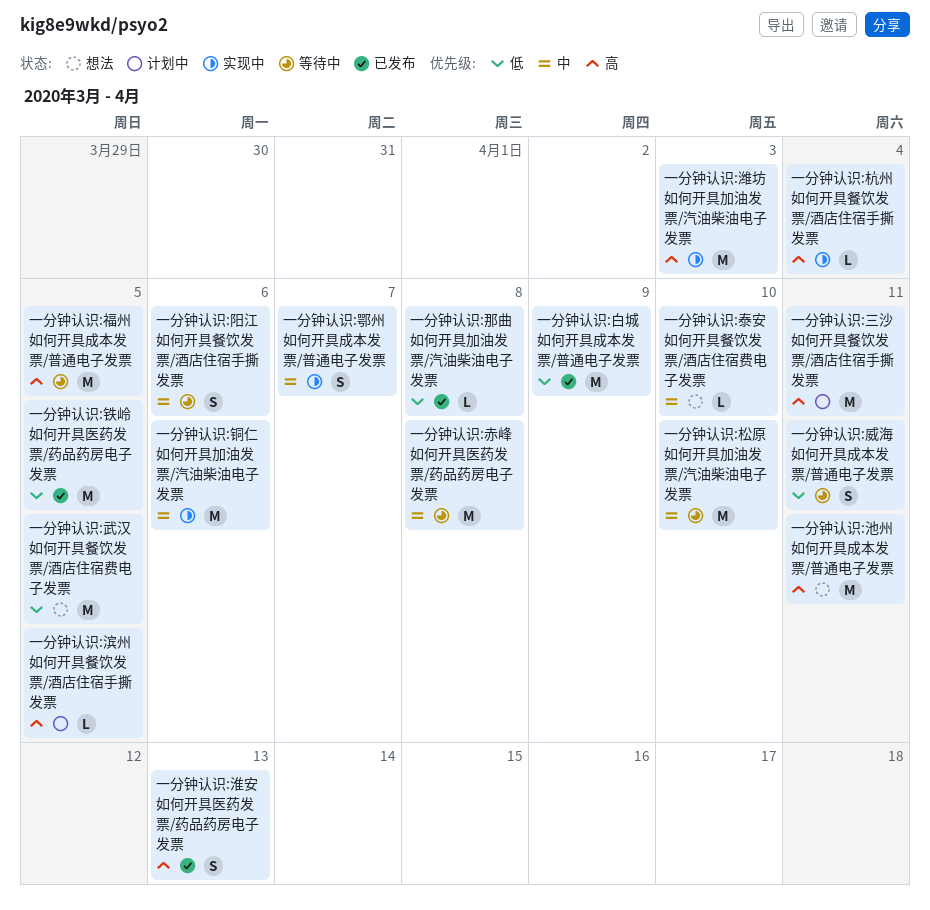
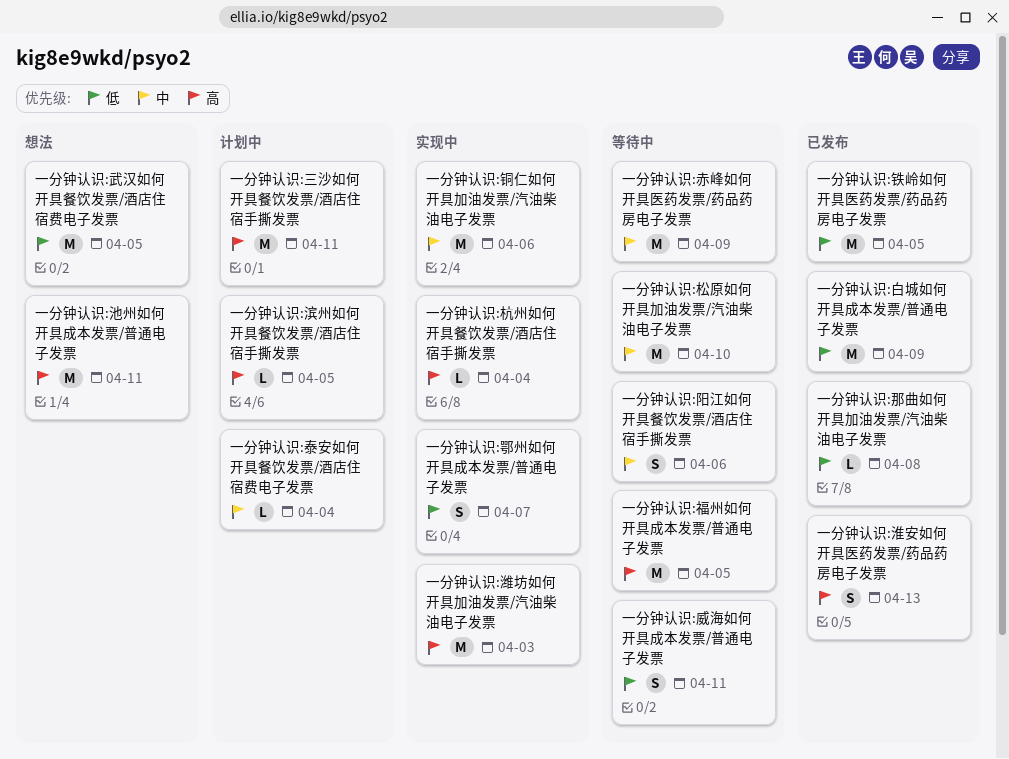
一分钟认识:泰安如何开具餐饮发票/酒店住宿费电子发票, status: 想法 -> 计划中
一分钟认识:泰安如何开具餐饮发票/酒店住宿费电子发票, due: Apr 10 -> Apr 4
一分钟认识:赤峰如何开具医药发票/药品药房电子发票, due: Apr 8 -> Apr 9
一分钟认识:鄂州如何开具成本发票/普通电子发票, priority: 中 -> 低

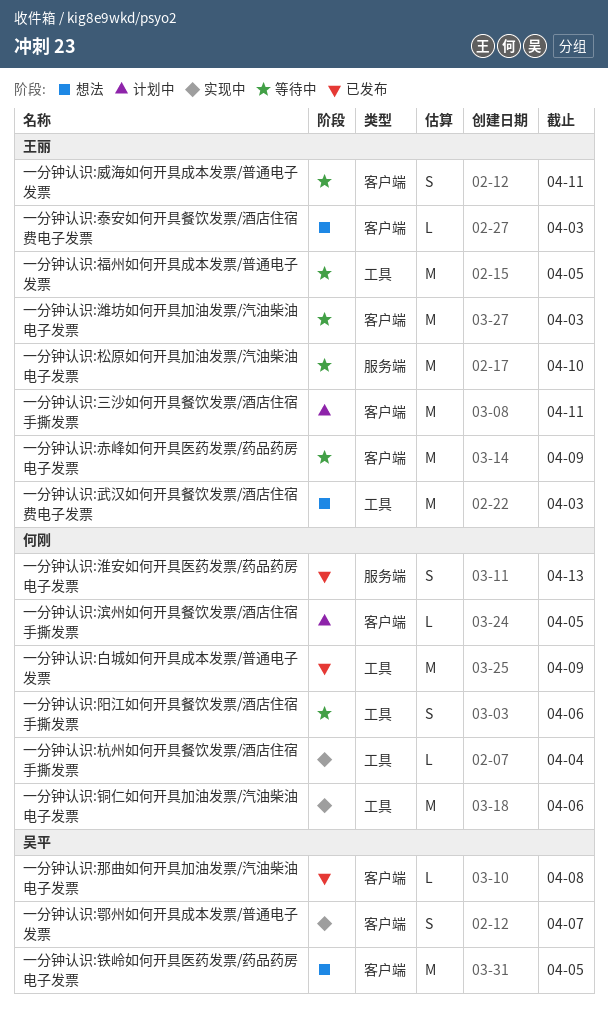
一分钟认识:武汉如何开具餐饮发票/酒店住宿费电子发票, due: Apr 5 -> Apr 3
一分钟认识:池州如何开具成本发票/普通电子发票: present -> none
一分钟认识:泰安如何开具餐饮发票/酒店住宿费电子发票, status: 计划中 -> 想法
一分钟认识:泰安如何开具餐饮发票/酒店住宿费电子发票, due: Apr 4 -> Apr 3
一分钟认识:潍坊如何开具加油发票/汽油柴油电子发票, status: 实现中 -> 等待中
一分钟认识:铁岭如何开具医药发票/药品药房电子发票, status: 已发布 -> 想法

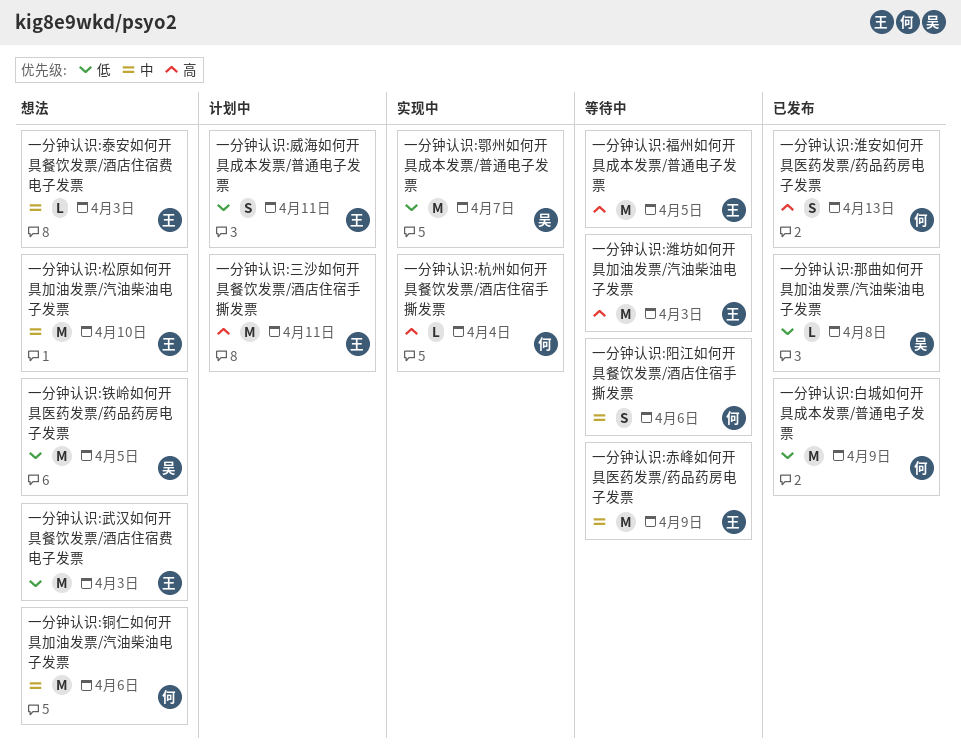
一分钟认识:威海如何开具成本发票/普通电子发票, status: 等待中 -> 计划中
一分钟认识:松原如何开具加油发票/汽油柴油电子发票, status: 等待中 -> 想法
一分钟认识:滨州如何开具餐饮发票/酒店住宿手撕发票: present -> none
一分钟认识:鄂州如何开具成本发票/普通电子发票, estimate: S -> M
一分钟认识:铜仁如何开具加油发票/汽油柴油电子发票, status: 实现中 -> 想法

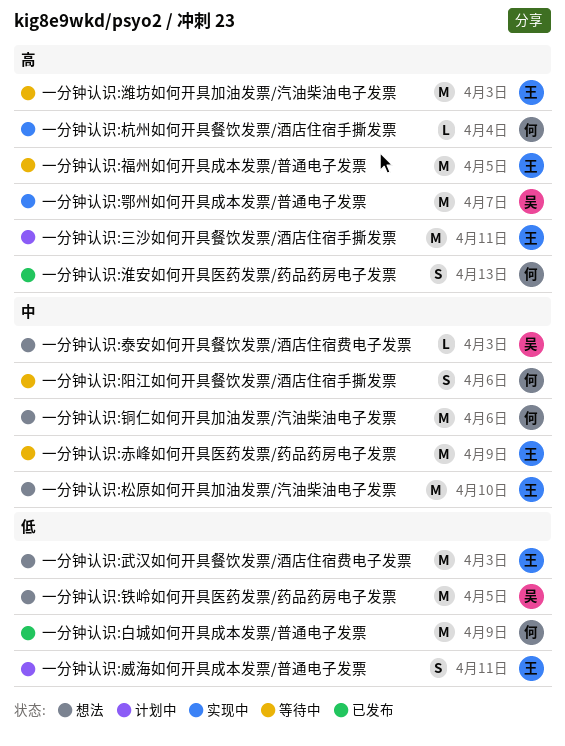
一分钟认识:泰安如何开具餐饮发票/酒店住宿费电子发票, owner: 王 -> 吴
一分钟认识:那曲如何开具加油发票/汽油柴油电子发票: present -> none
一分钟认识:鄂州如何开具成本发票/普通电子发票, priority: 低 -> 高

